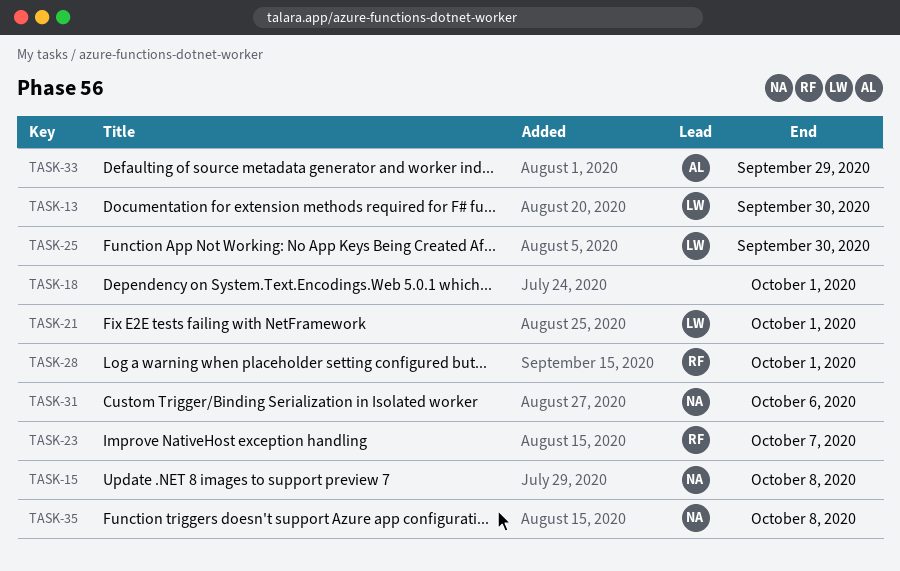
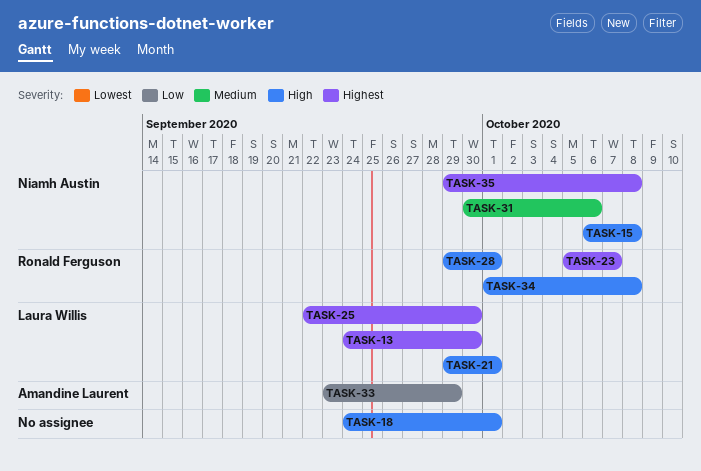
TASK-34: none -> present

